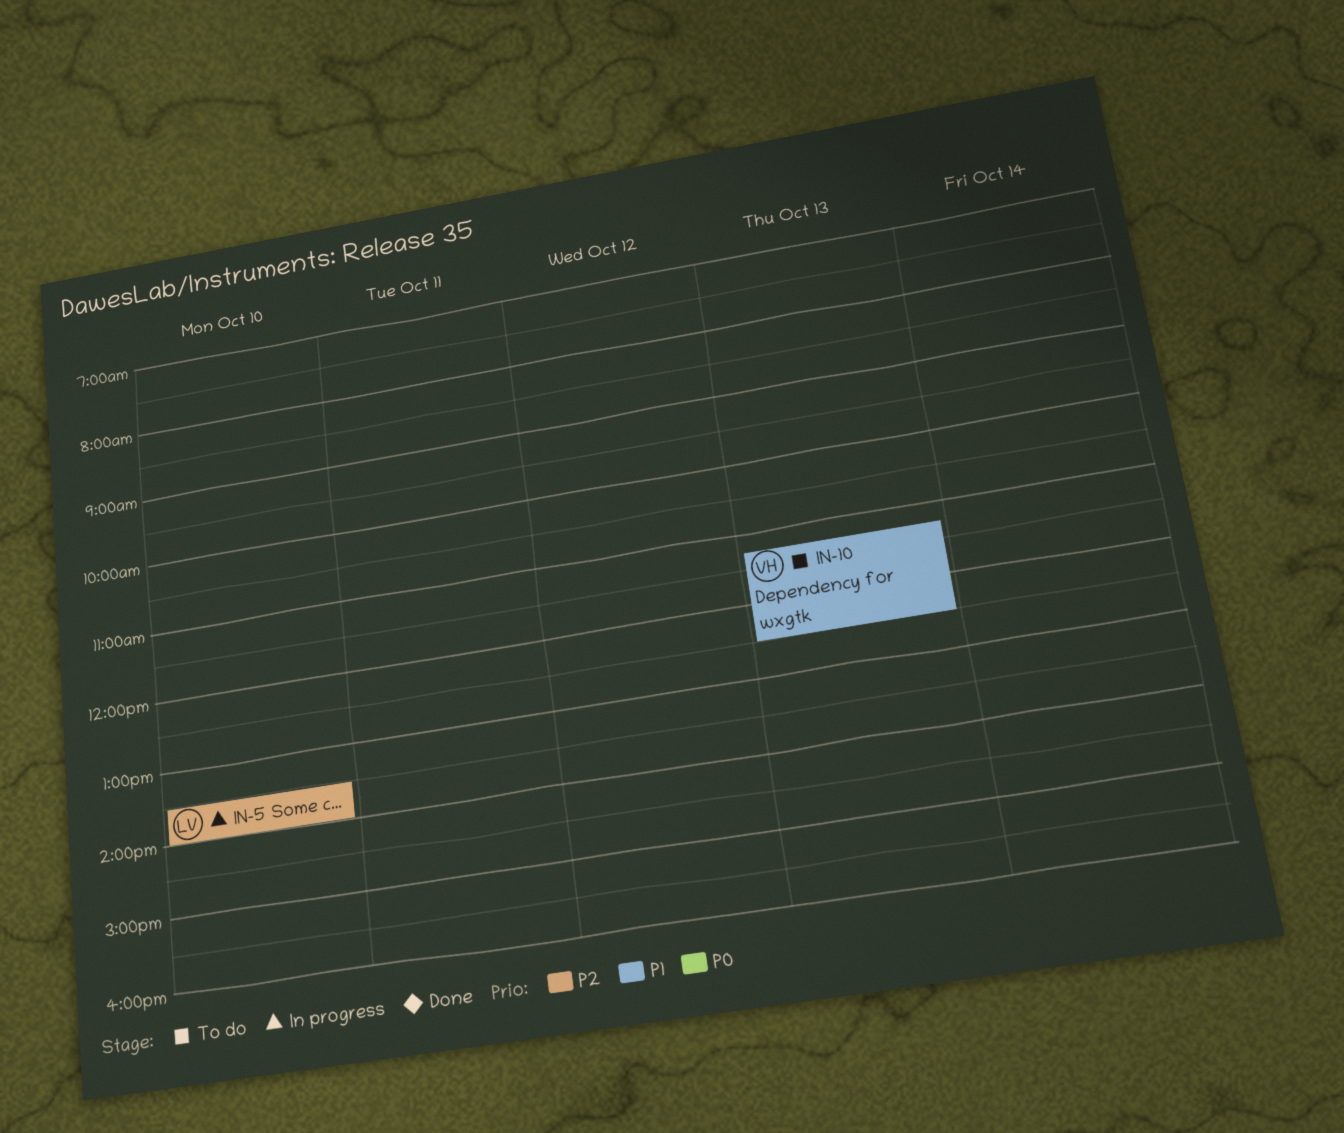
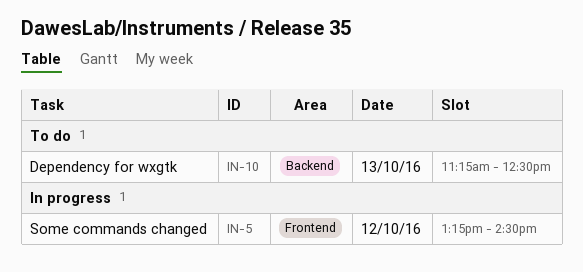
IN-5, day: Oct 10 -> Oct 12
IN-5, begins: 13:30 -> 13:15
IN-5, ends: 14:00 -> 14:30

